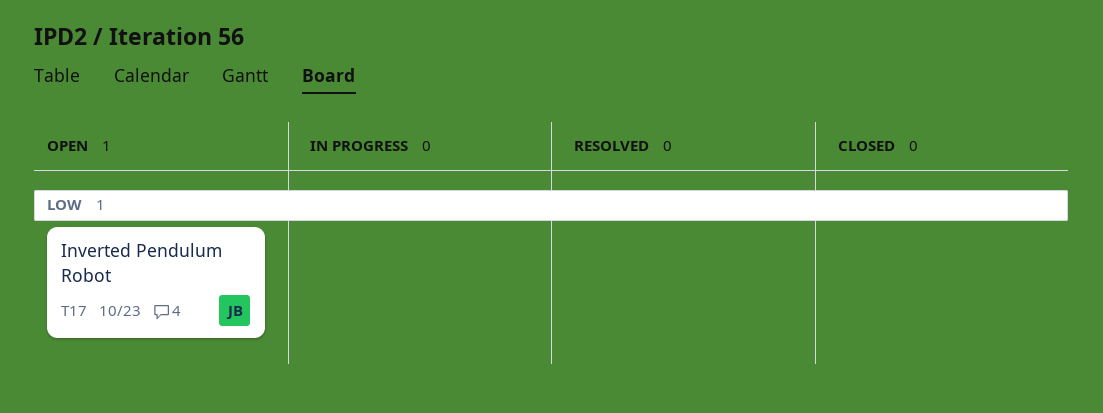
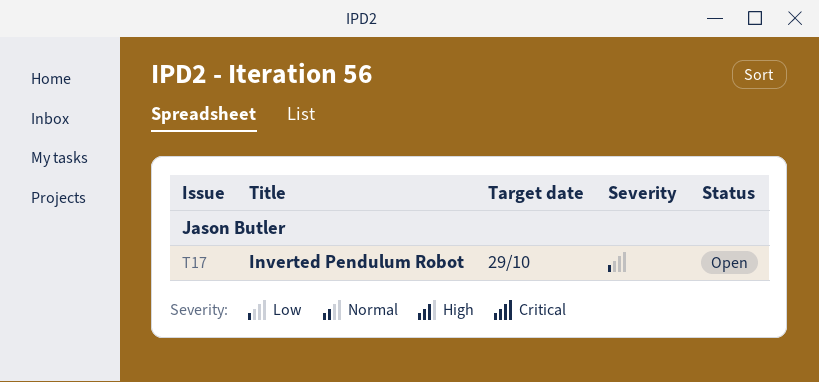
T17, due: Oct 23 -> Oct 29

